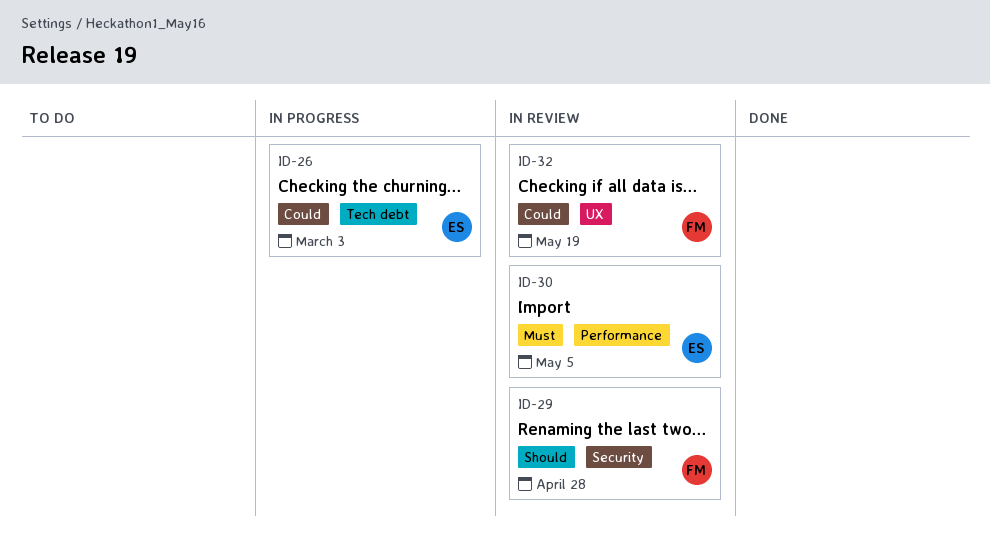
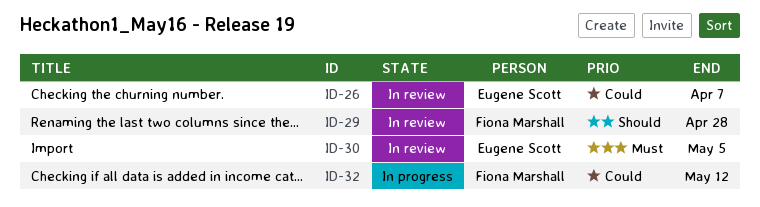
ID-26, status: In progress -> In review
ID-26, due: Mar 3 -> Apr 7
ID-32, status: In review -> In progress
ID-32, due: May 19 -> May 12

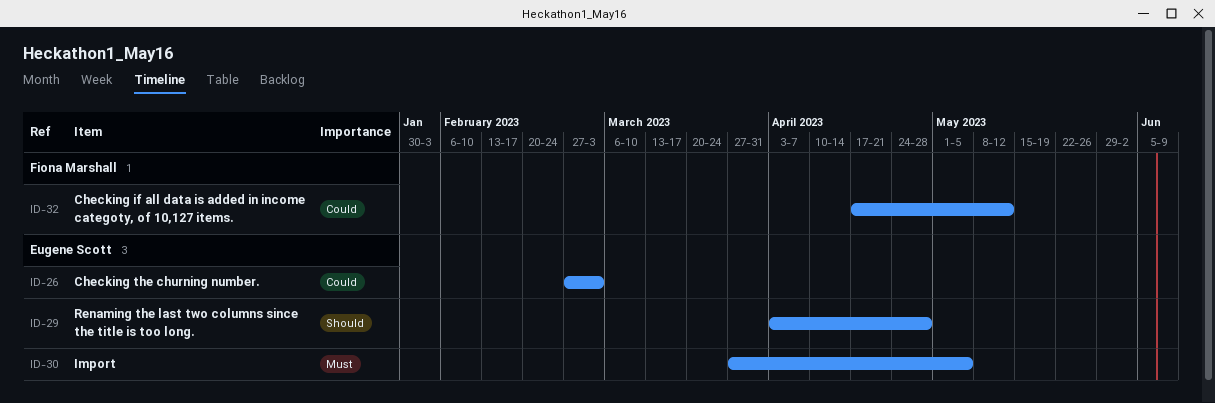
ID-26, due: Apr 7 -> Mar 3
ID-29, owner: Fiona Marshall -> Eugene Scott

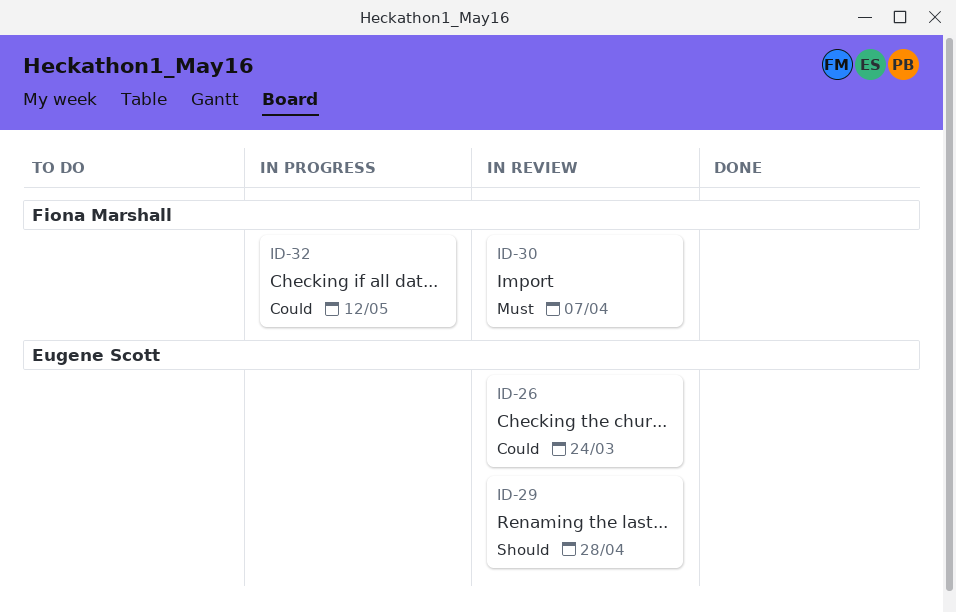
ID-26, due: Mar 3 -> Mar 24
ID-30, owner: Eugene Scott -> Fiona Marshall
ID-30, due: May 5 -> Apr 7

